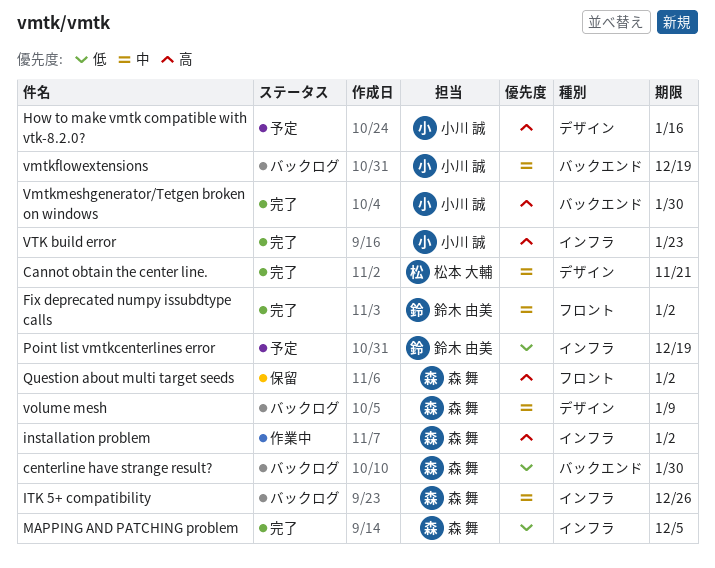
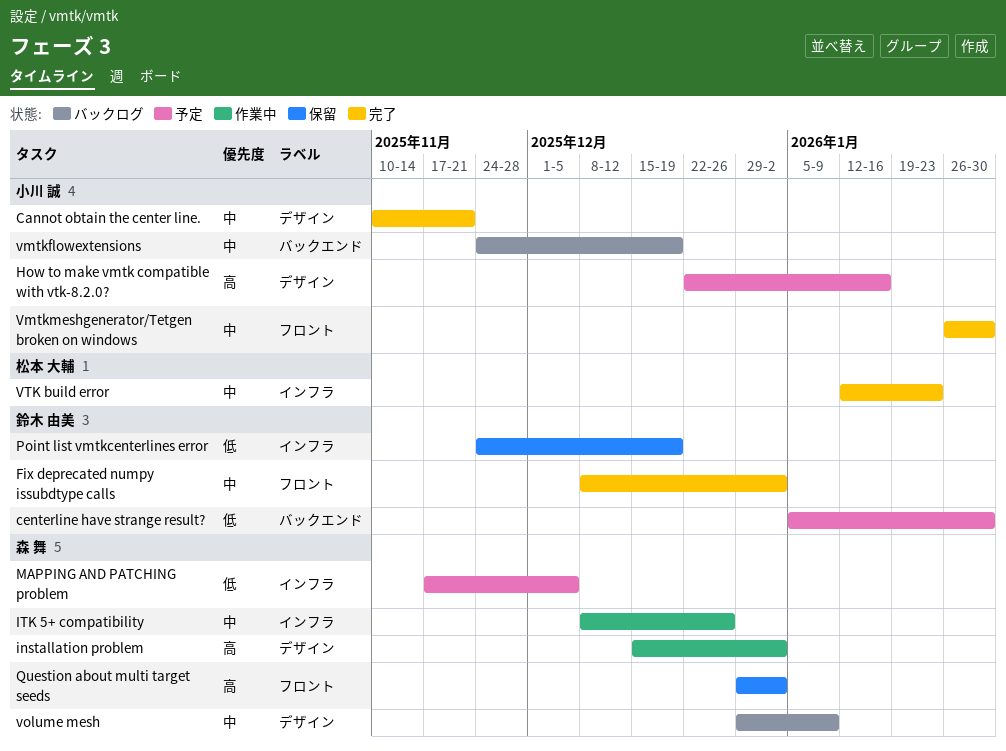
Cannot obtain the center line., owner: 松本 大輔 -> 小川 誠
centerline have strange result?, status: バックログ -> 予定
centerline have strange result?, owner: 森 舞 -> 鈴木 由美
installation problem, label: インフラ -> デザイン
ITK 5+ compatibility, status: バックログ -> 作業中
MAPPING AND PATCHING problem, status: 完了 -> 予定
Point list vmtkcenterlines error, status: 予定 -> 保留
Vmtkmeshgenerator/Tetgen broken on windows, priority: 高 -> 中
Vmtkmeshgenerator/Tetgen broken on windows, label: バックエンド -> フロント
VTK build error, owner: 小川 誠 -> 松本 大輔
VTK build error, priority: 高 -> 中

